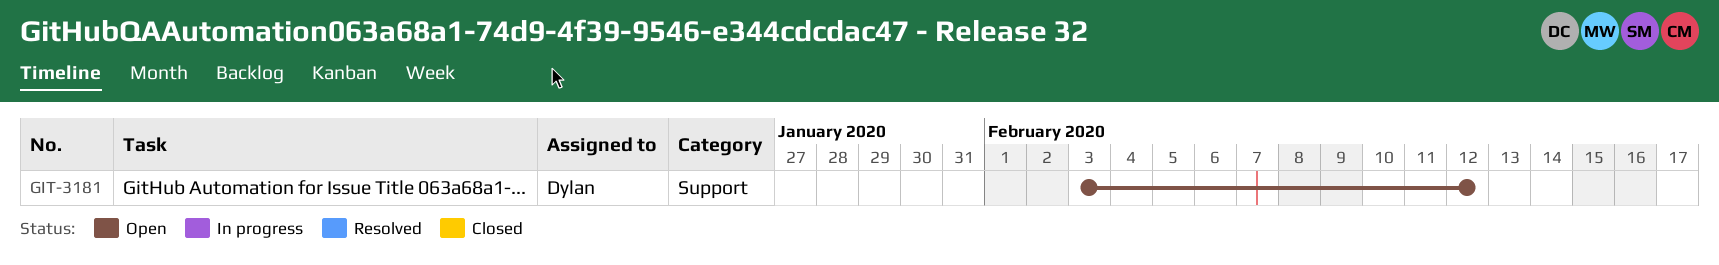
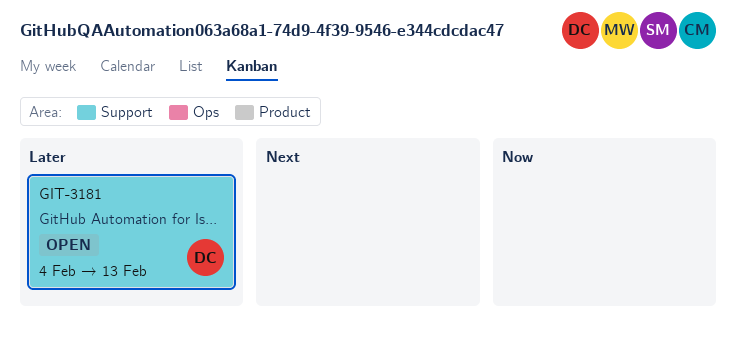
GIT-3181, start: Feb 3 -> Feb 4
GIT-3181, due: Feb 12 -> Feb 13

